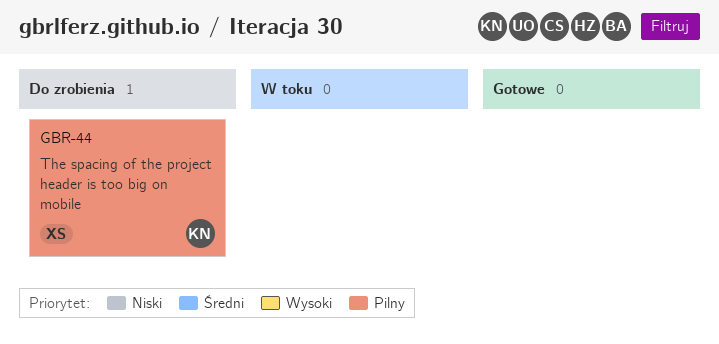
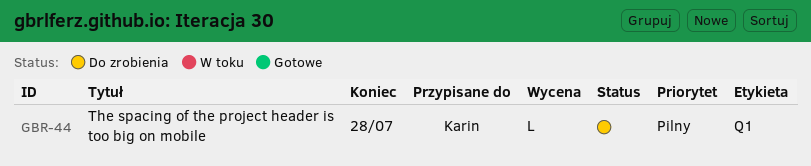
GBR-44, estimate: XS -> L

